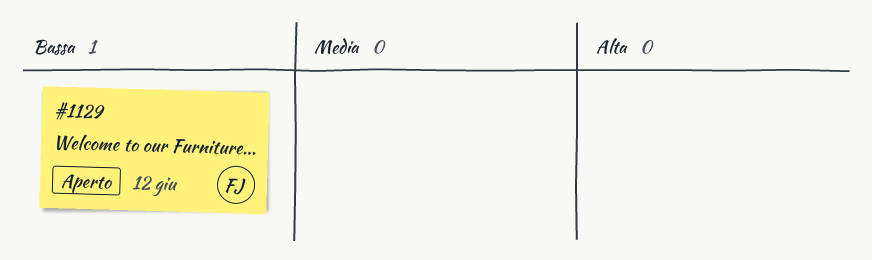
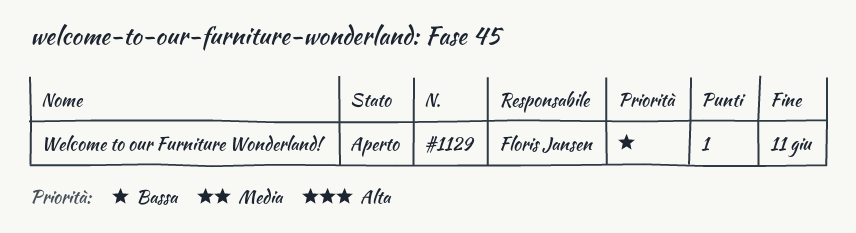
#1129, due: Jun 12 -> Jun 11

